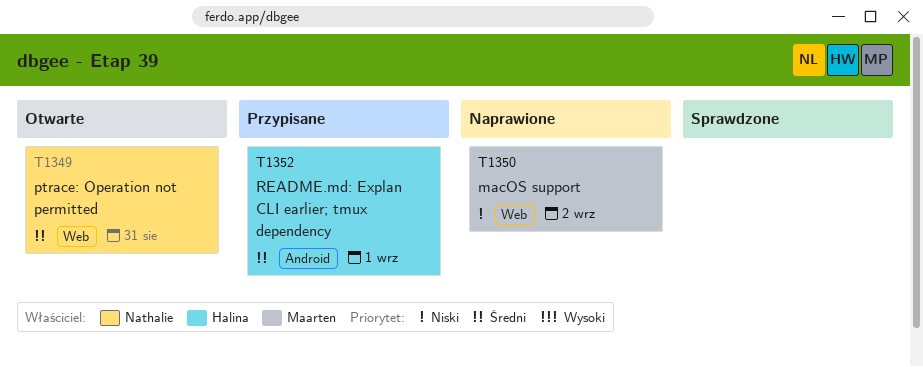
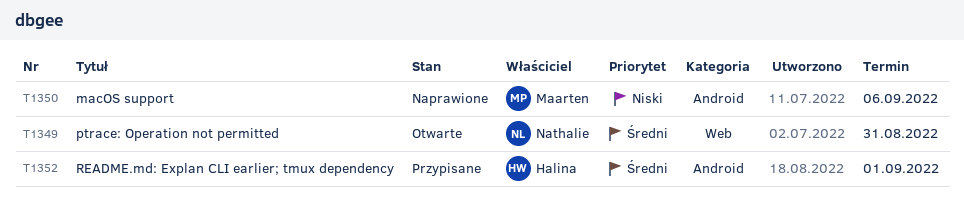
T1350, label: Web -> Android
T1350, due: Sep 2 -> Sep 6

